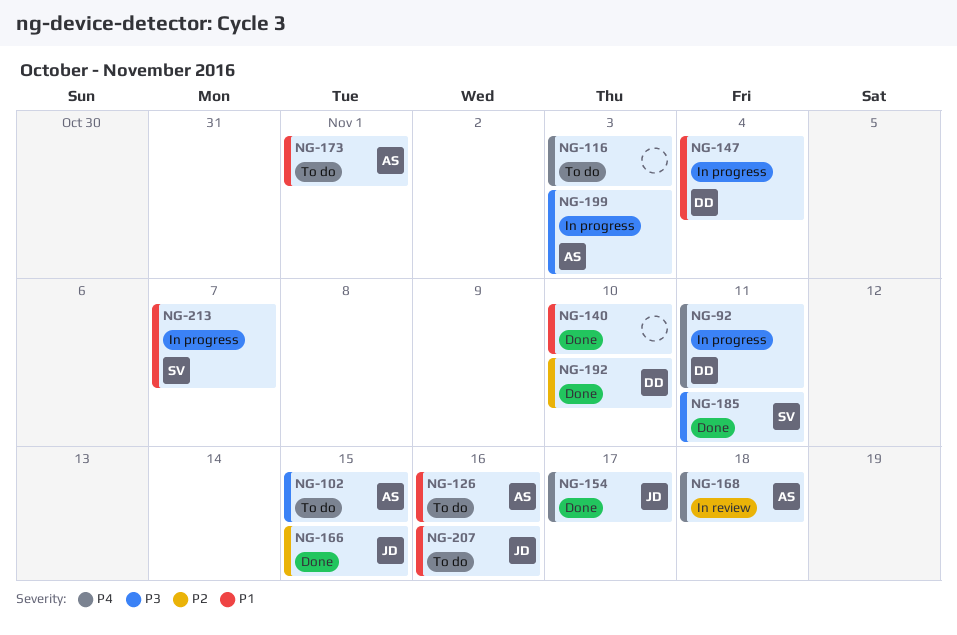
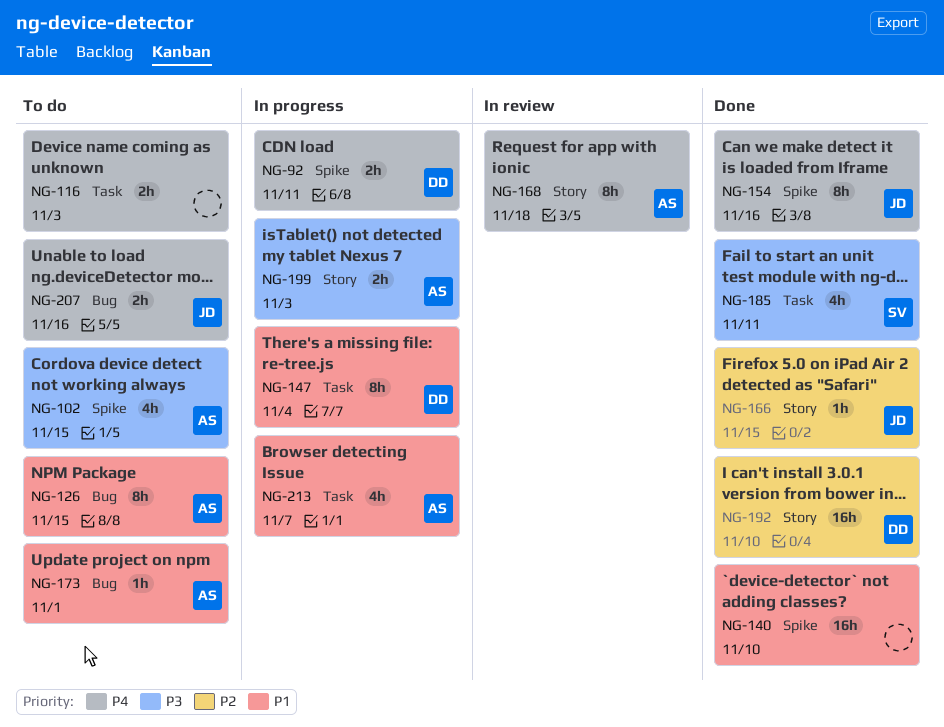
NG-126, due: Nov 16 -> Nov 15
NG-154, due: Nov 17 -> Nov 16
NG-207, priority: P1 -> P4
NG-213, owner: SV -> AS

